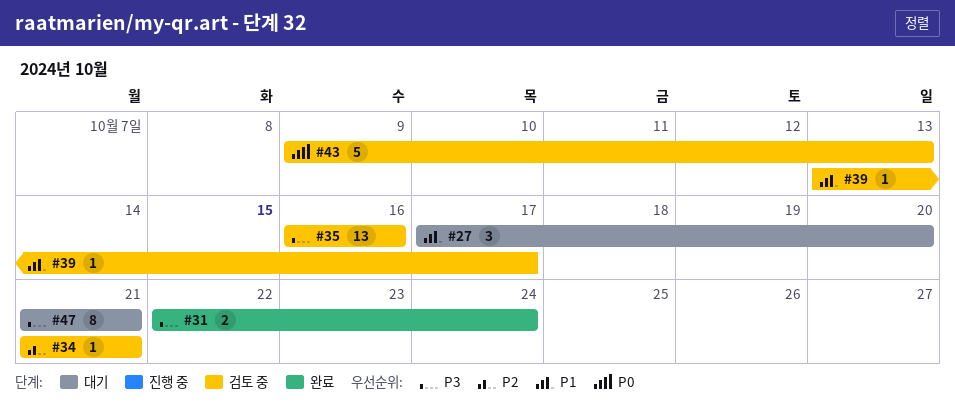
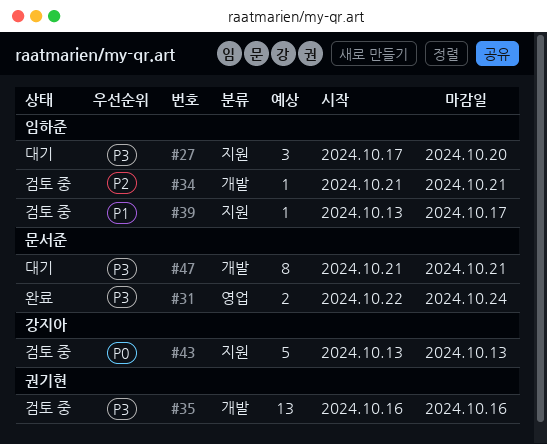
#27, priority: P1 -> P3
#43, start: Oct 9 -> Oct 13

